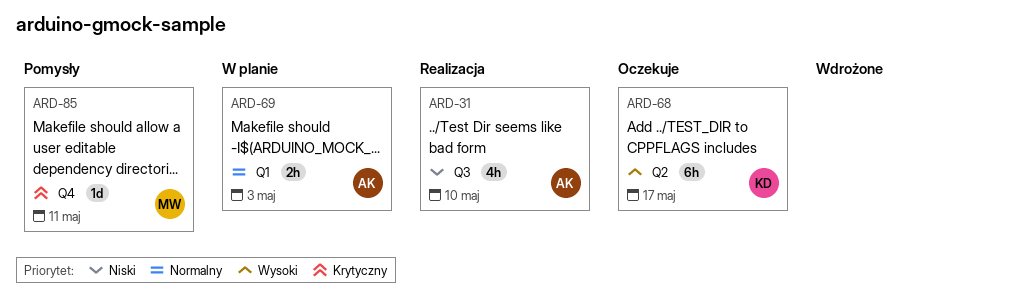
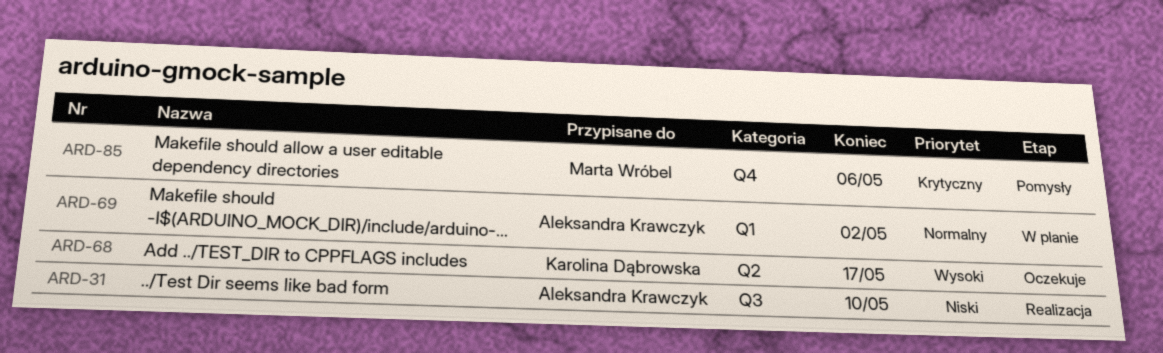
ARD-69, due: May 3 -> May 2
ARD-85, due: May 11 -> May 6

